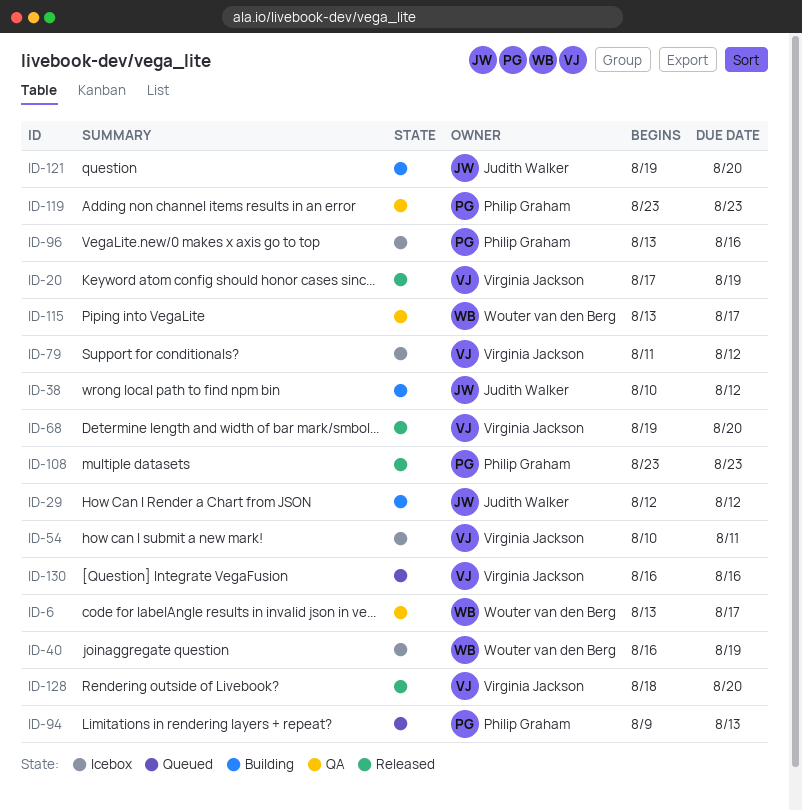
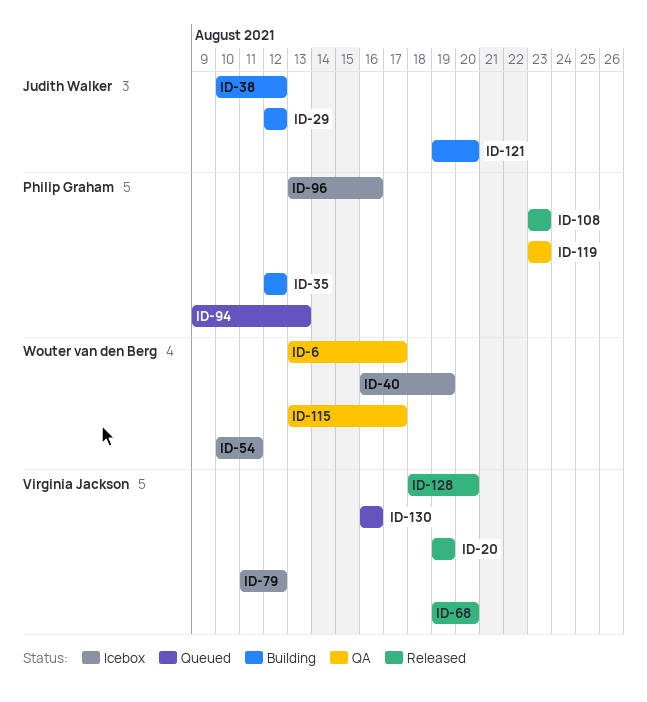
ID-20, start: Aug 17 -> Aug 19
ID-35: none -> present
ID-54, owner: Virginia Jackson -> Wouter van den Berg

